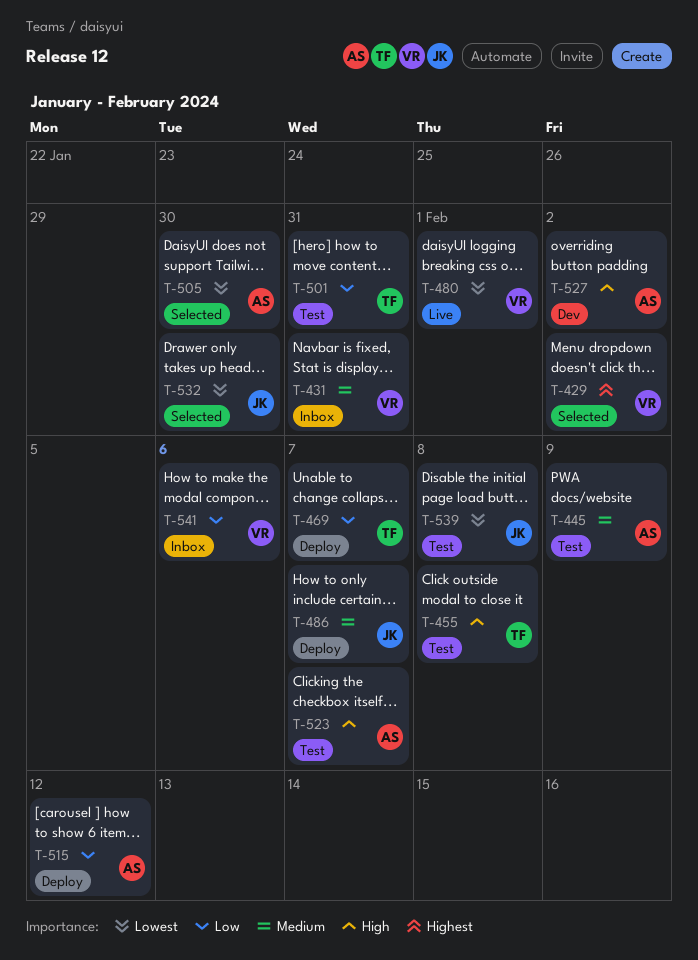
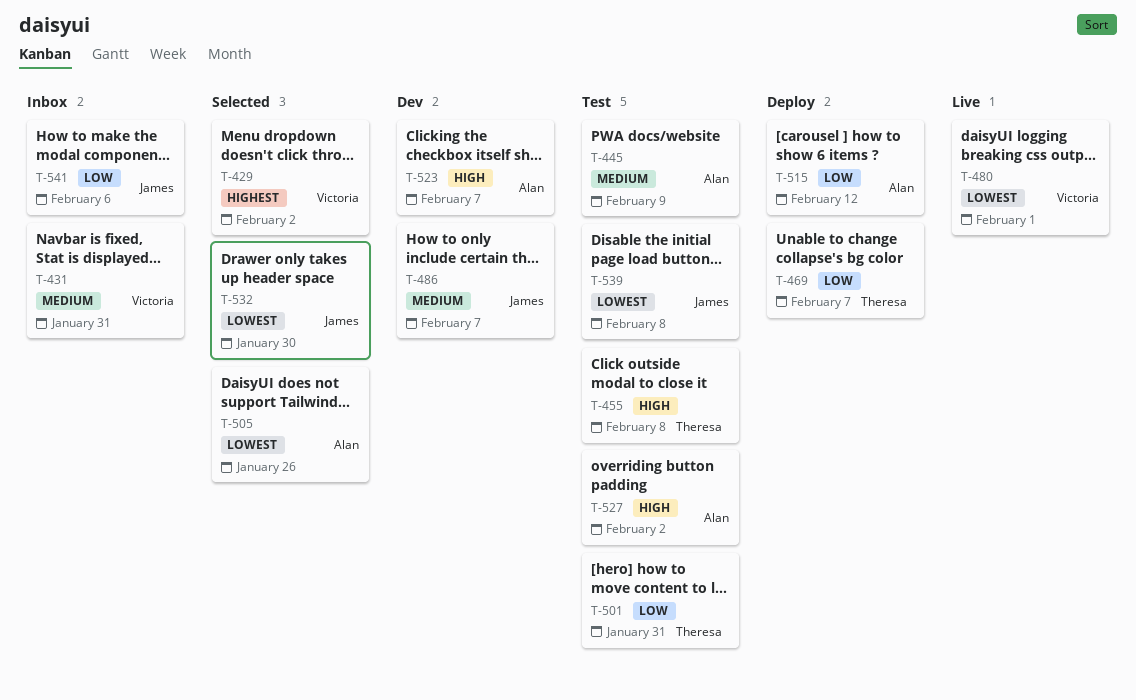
T-486, status: Deploy -> Dev
T-505, due: Jan 30 -> Jan 26
T-523, status: Test -> Dev
T-527, status: Dev -> Test
T-541, owner: Victoria -> James

